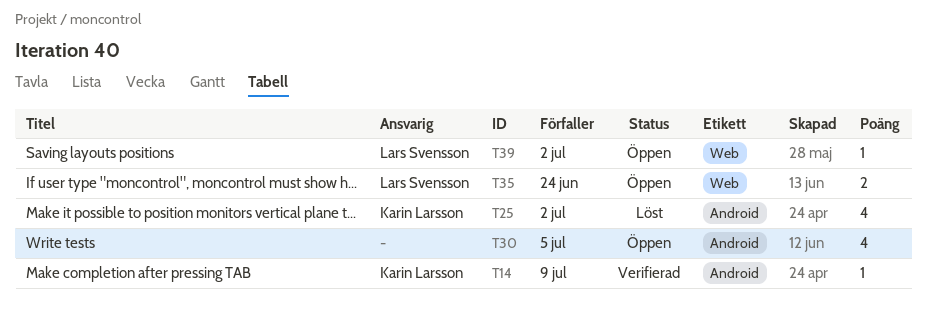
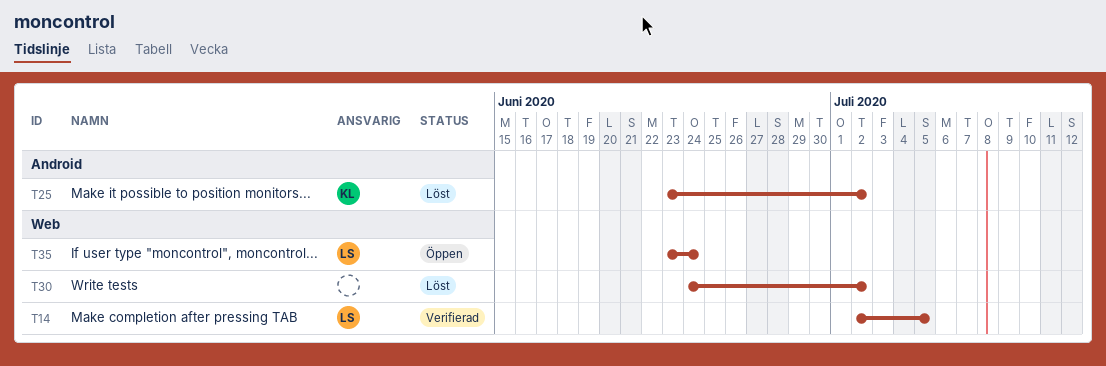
T14, owner: Karin Larsson -> Lars Svensson
T14, label: Android -> Web
T14, due: Jul 9 -> Jul 5
T30, status: Öppen -> Löst
T30, label: Android -> Web
T30, due: Jul 5 -> Jul 2
T39: present -> none

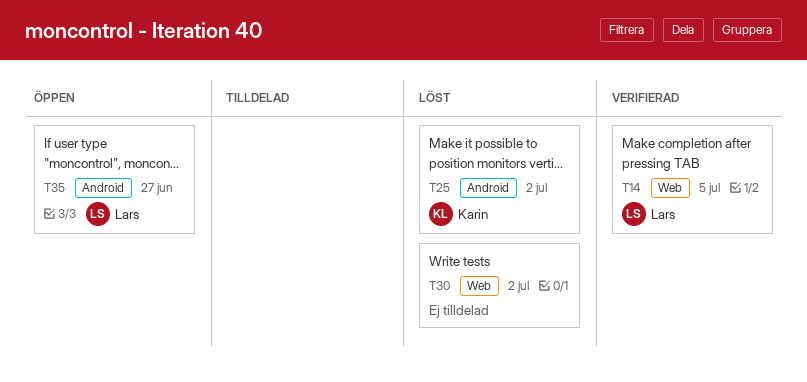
T35, label: Web -> Android
T35, due: Jun 24 -> Jun 27

